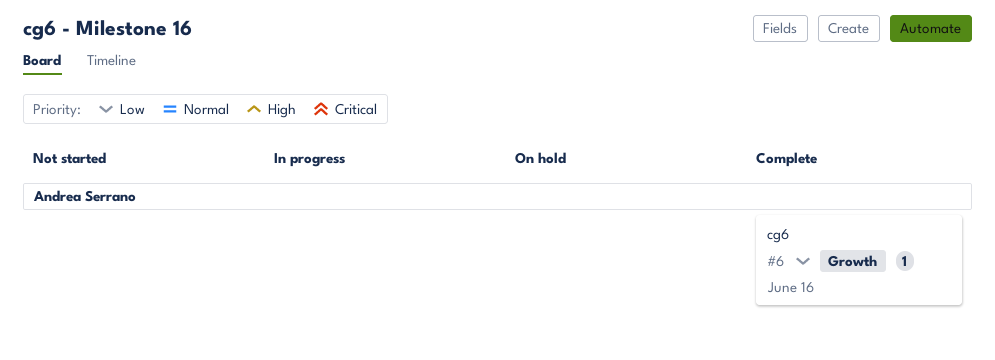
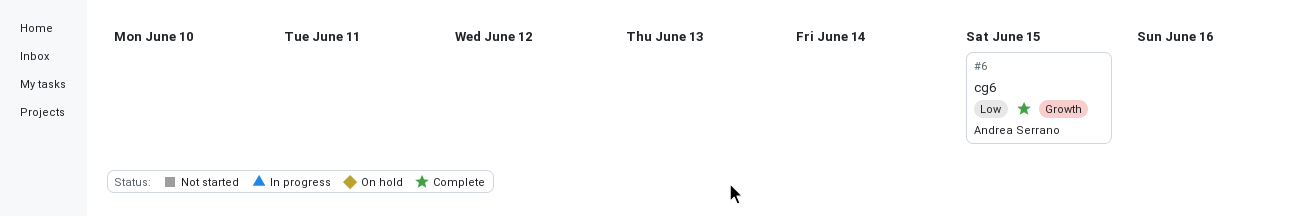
#6, due: Jun 16 -> Jun 15

